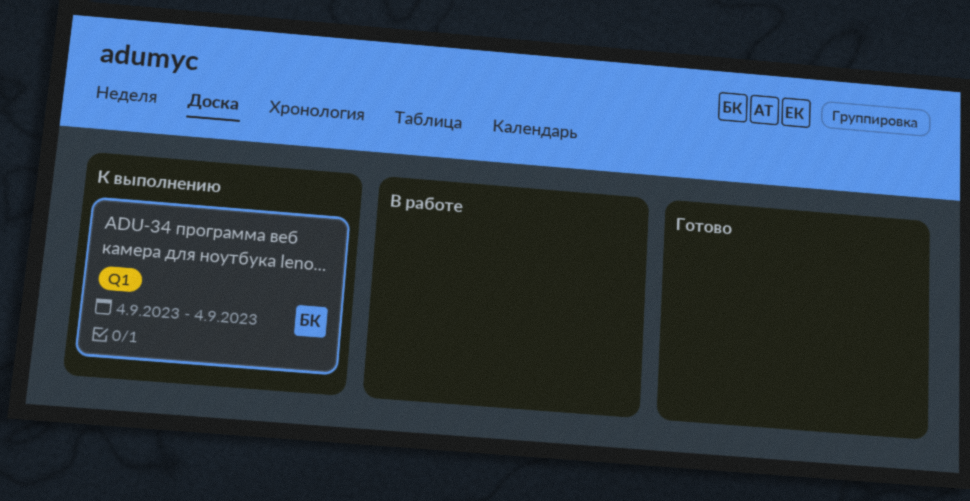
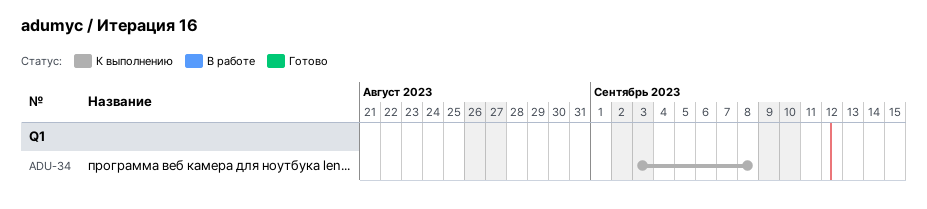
ADU-34, start: Sep 4 -> Sep 3
ADU-34, due: Sep 4 -> Sep 8

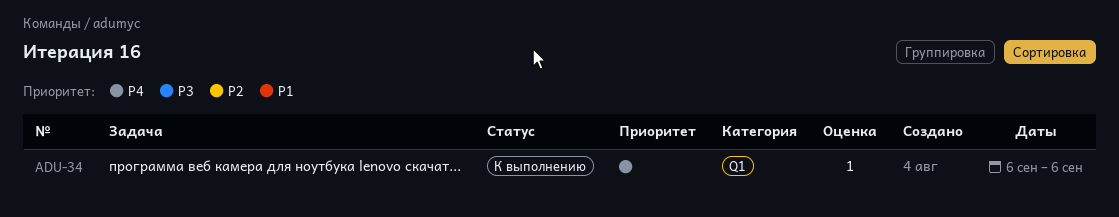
ADU-34, start: Sep 3 -> Sep 6
ADU-34, due: Sep 8 -> Sep 6

